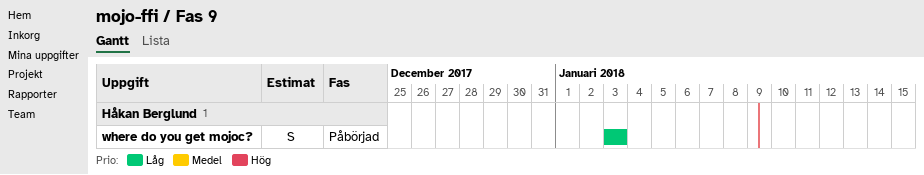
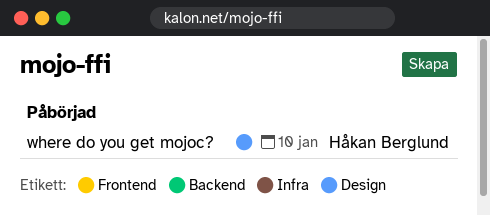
where do you get mojoc?, due: Jan 3 -> Jan 10

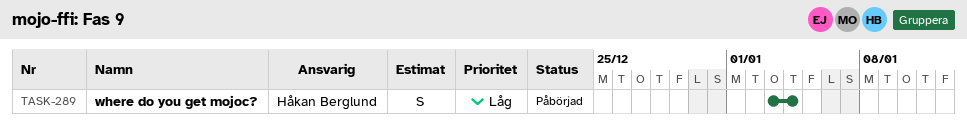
where do you get mojoc?, due: Jan 10 -> Jan 4

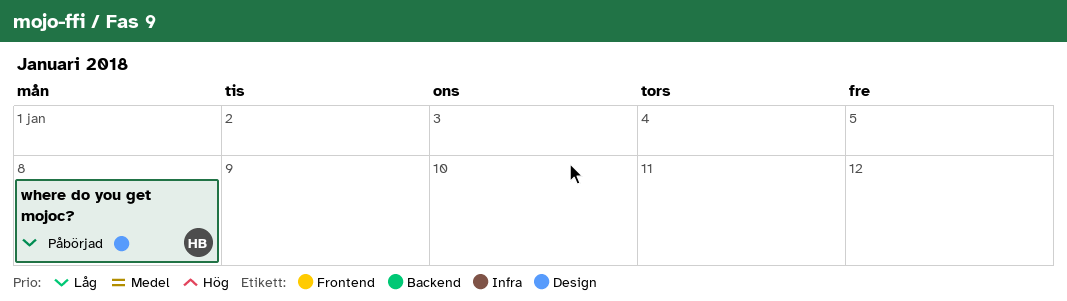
where do you get mojoc?, due: Jan 4 -> Jan 8

